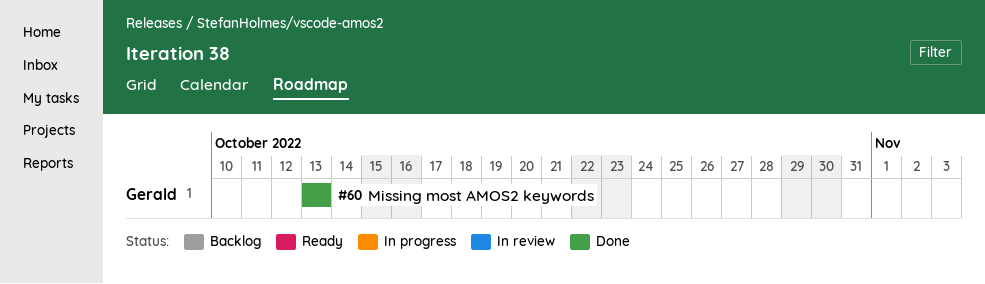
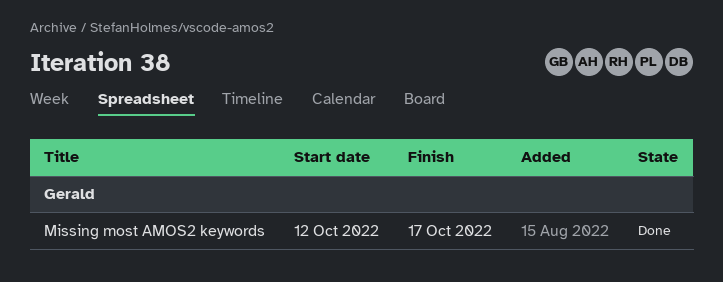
Missing most AMOS2 keywords, start: Oct 13 -> Oct 12
Missing most AMOS2 keywords, due: Oct 13 -> Oct 17

